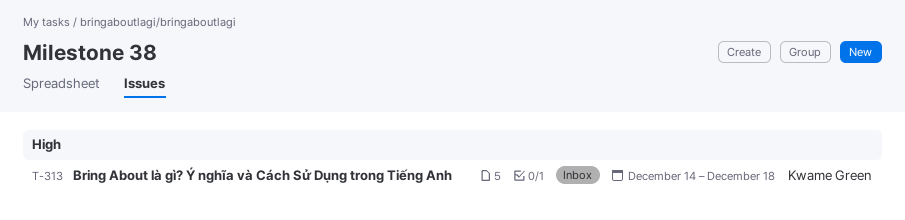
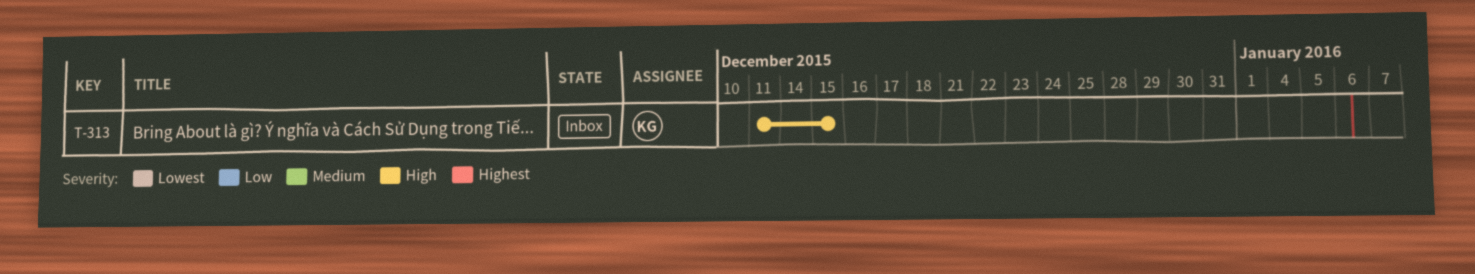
T-313, start: Dec 14 -> Dec 11
T-313, due: Dec 18 -> Dec 15

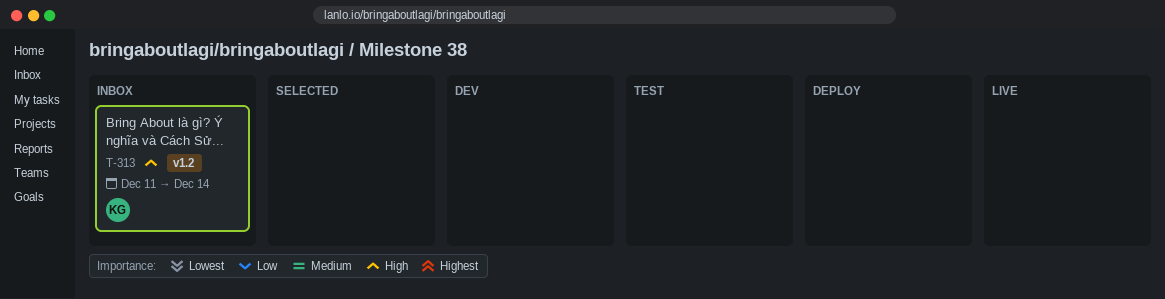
T-313, due: Dec 15 -> Dec 14

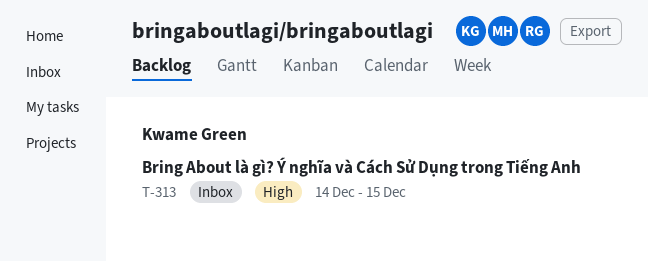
T-313, start: Dec 11 -> Dec 14
T-313, due: Dec 14 -> Dec 15

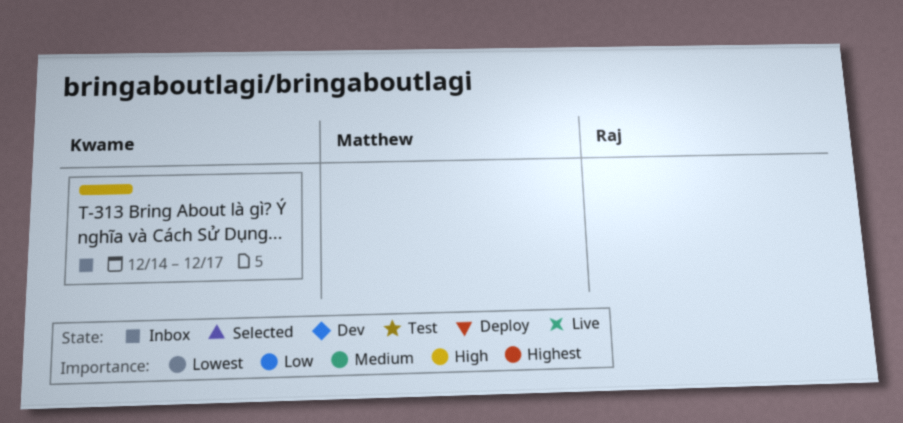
T-313, due: Dec 15 -> Dec 17

